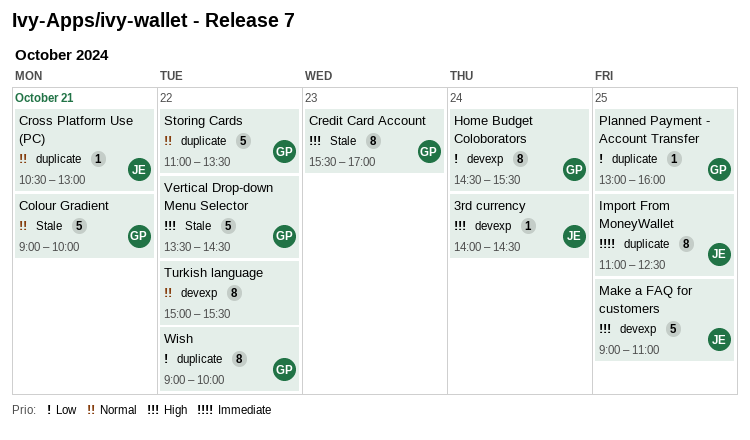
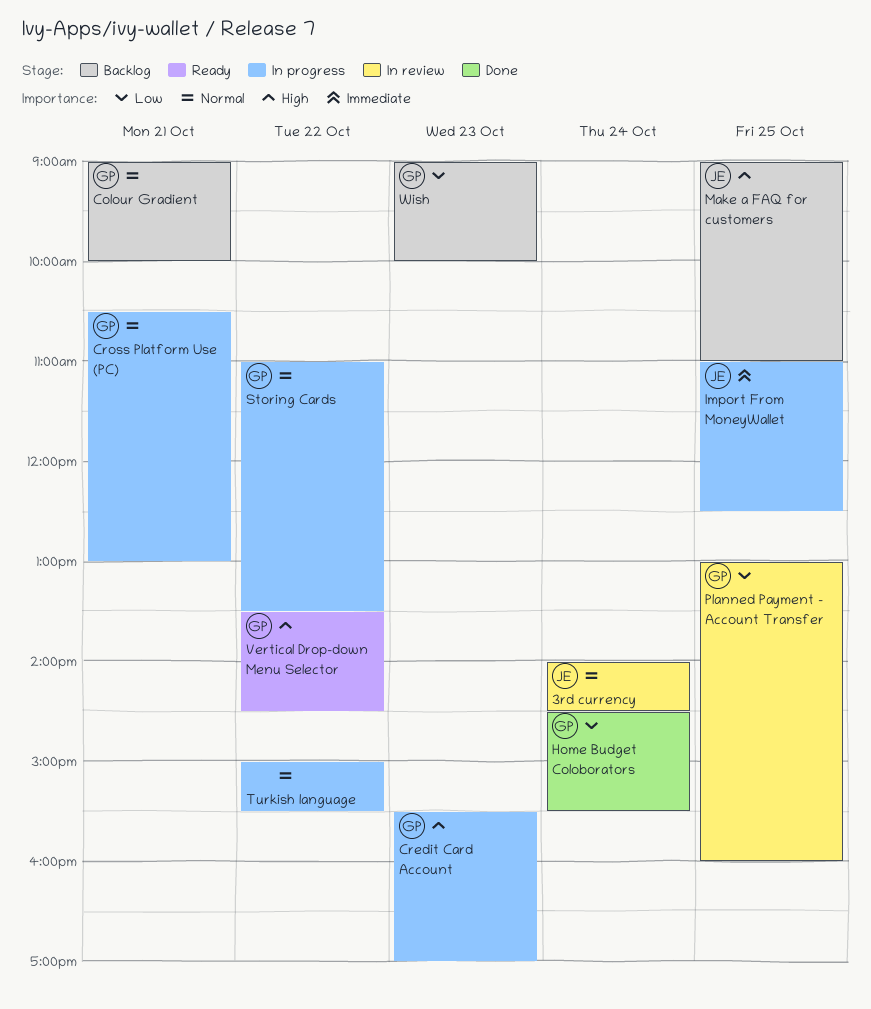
3rd currency, priority: High -> Normal
Cross Platform Use (PC), owner: JE -> GP
Wish, day: Oct 22 -> Oct 23

